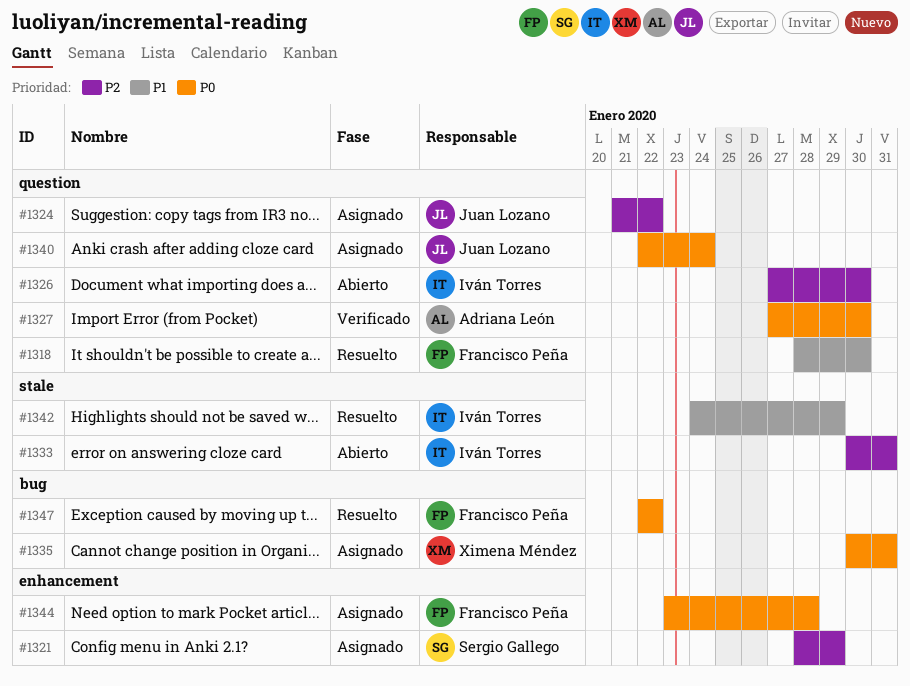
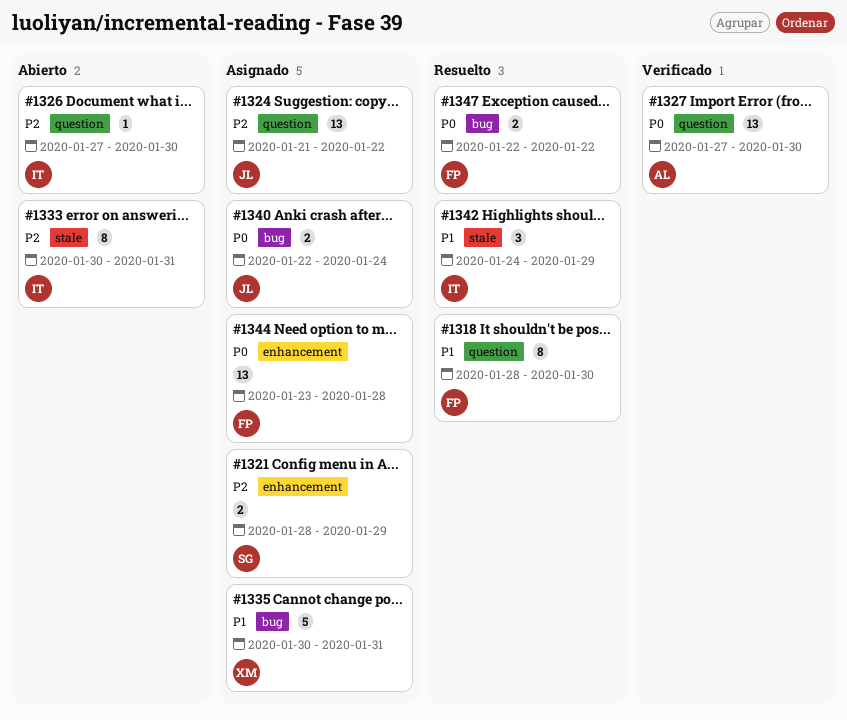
#1335, priority: P0 -> P1
#1340, label: question -> bug

